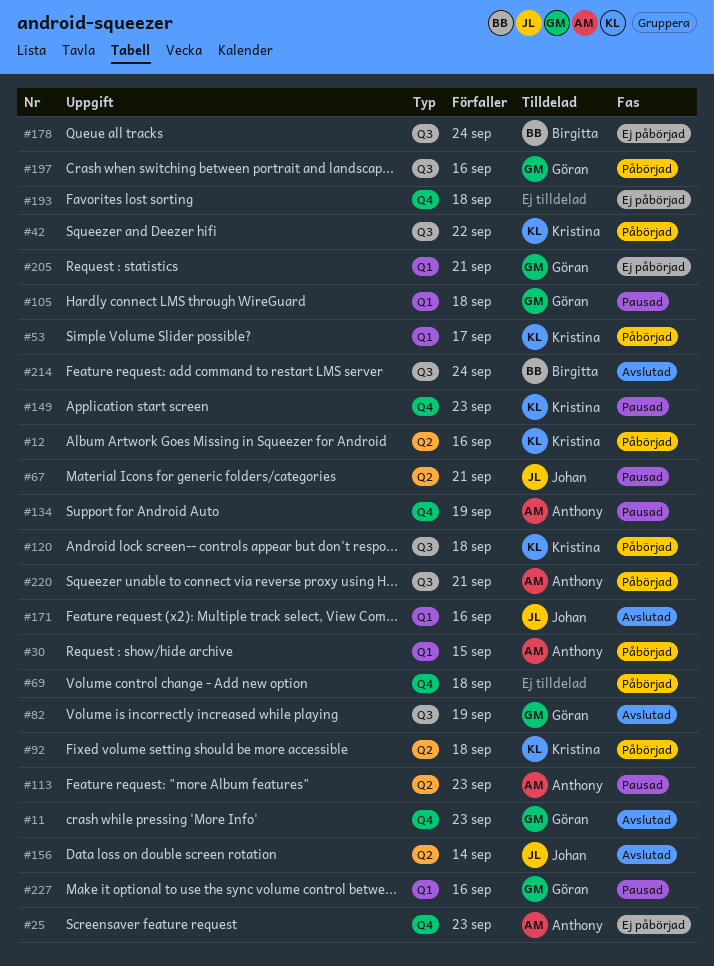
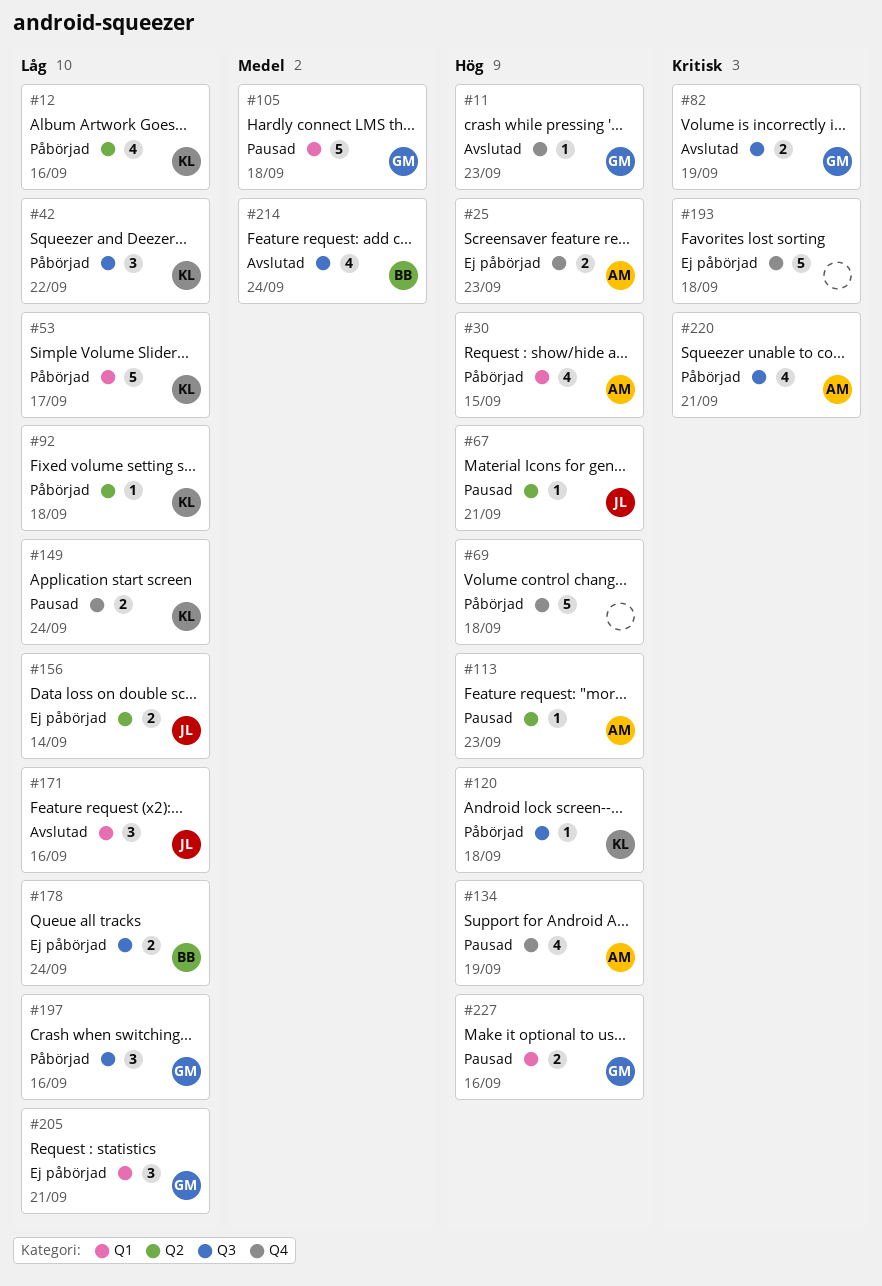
#149, due: Sep 23 -> Sep 24
#156, status: Avslutad -> Ej påbörjad

